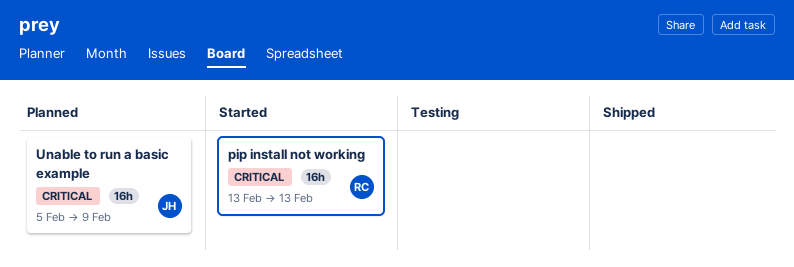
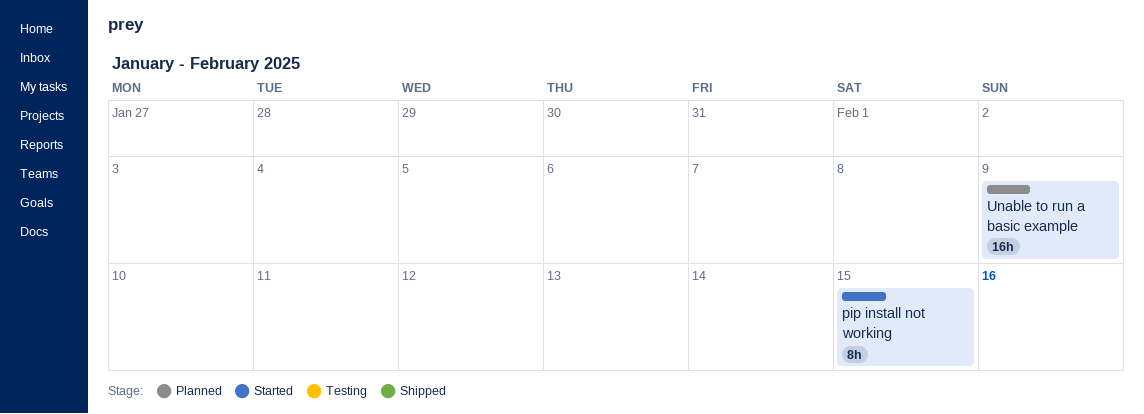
pip install not working, estimate: 16h -> 8h
pip install not working, due: Feb 13 -> Feb 15

